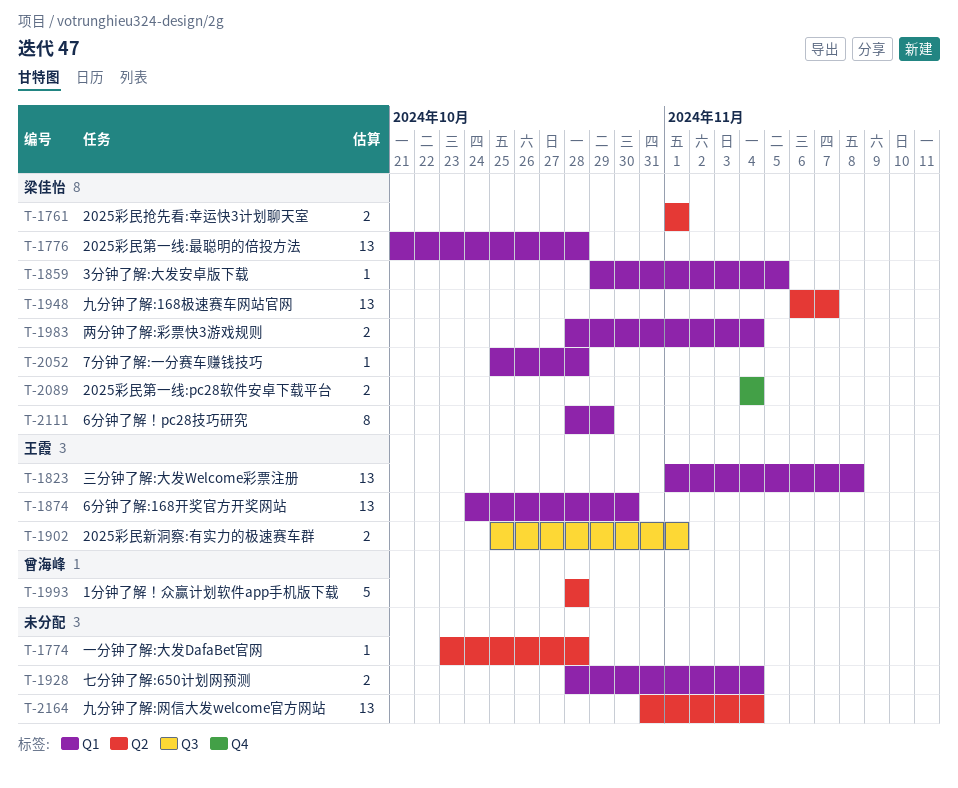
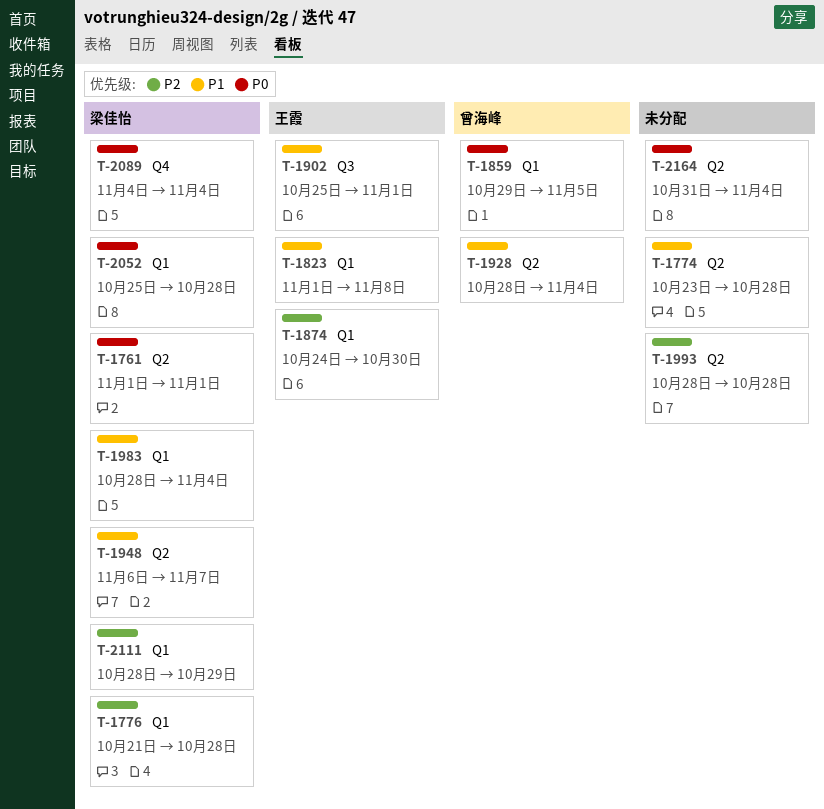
T-1859, owner: 梁佳怡 -> 曾海峰
T-1928, owner: none -> 曾海峰
T-1928, label: Q1 -> Q2
T-1993, owner: 曾海峰 -> none

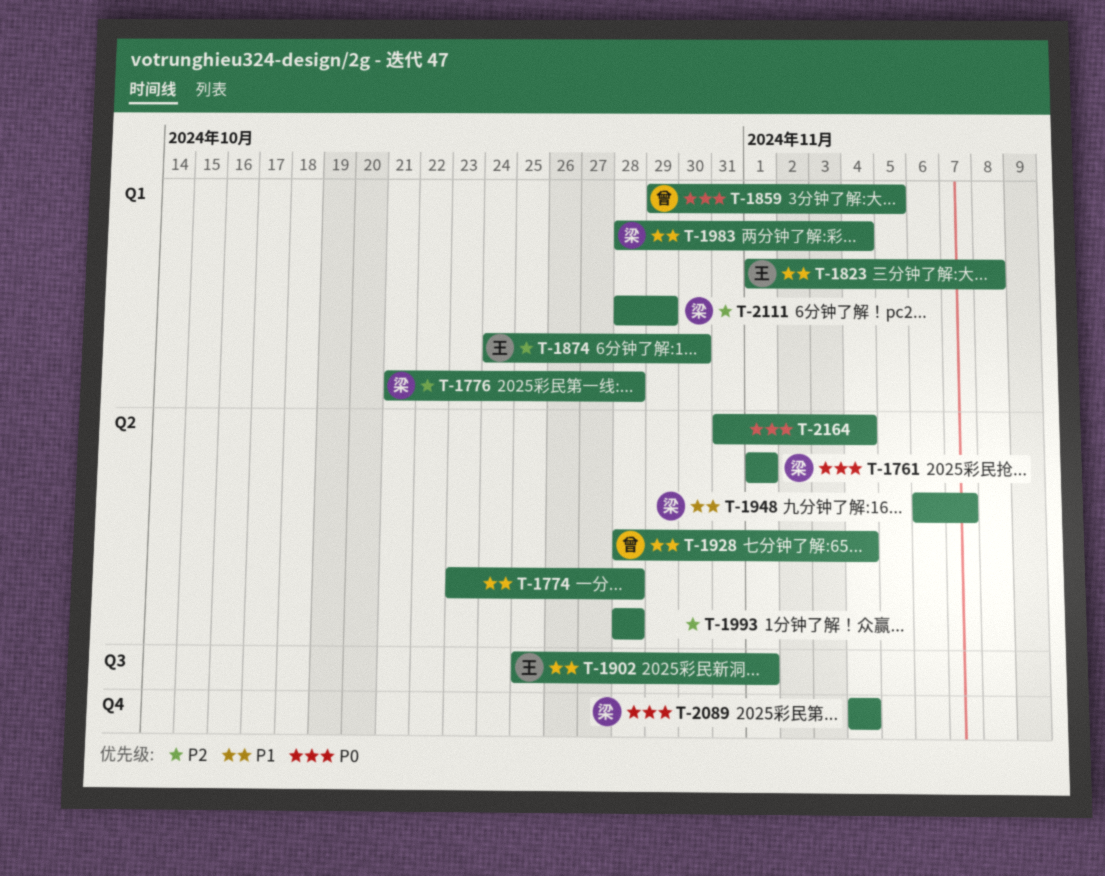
T-2052: present -> none

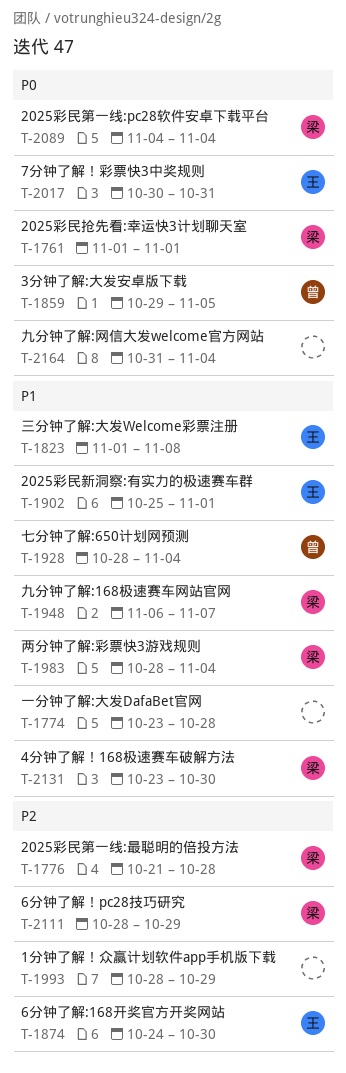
T-1993, due: Oct 28 -> Oct 29
T-2017: none -> present
T-2131: none -> present

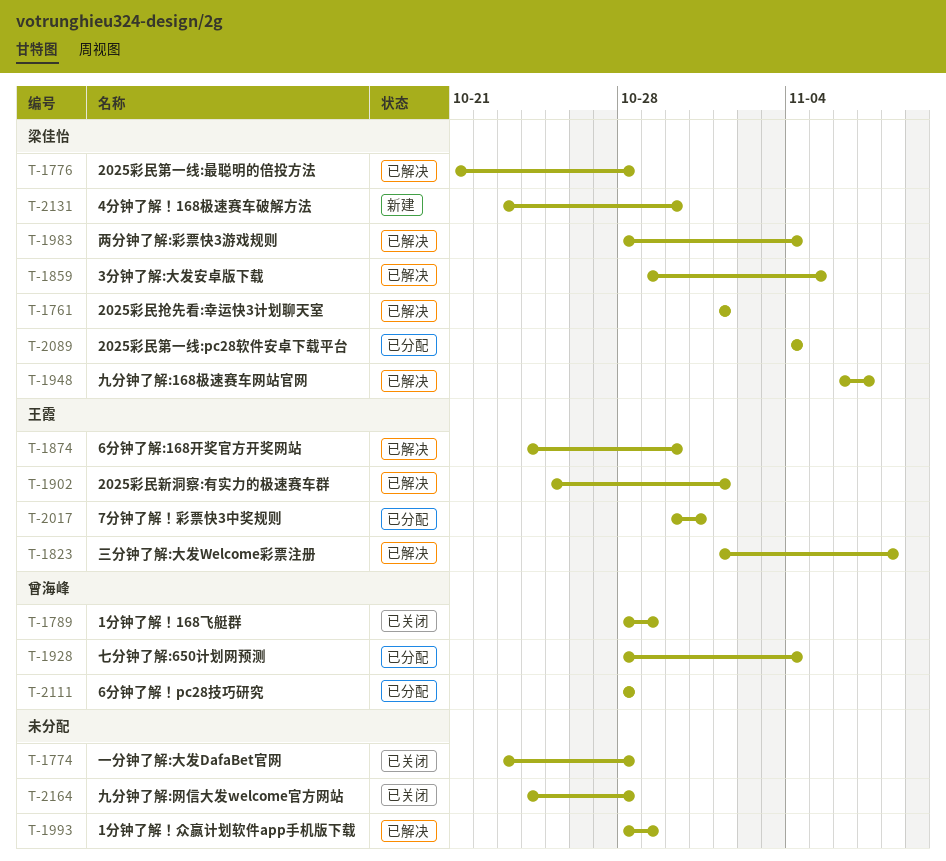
T-1789: none -> present
T-1859, owner: 曾海峰 -> 梁佳怡
T-2111, owner: 梁佳怡 -> 曾海峰
T-2111, due: Oct 29 -> Oct 28
T-2164, start: Oct 31 -> Oct 24
T-2164, due: Nov 4 -> Oct 28

